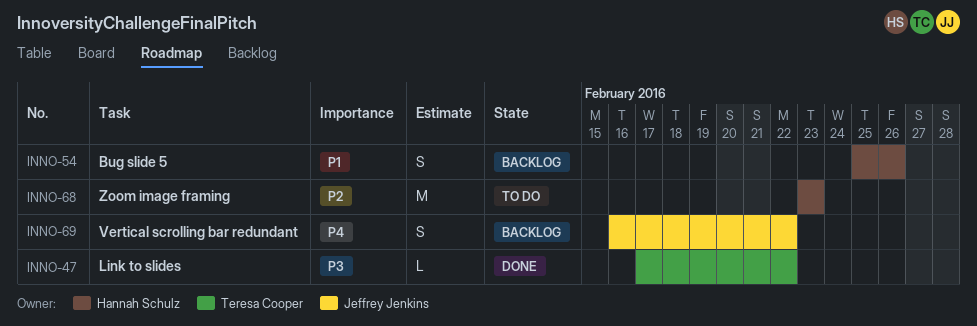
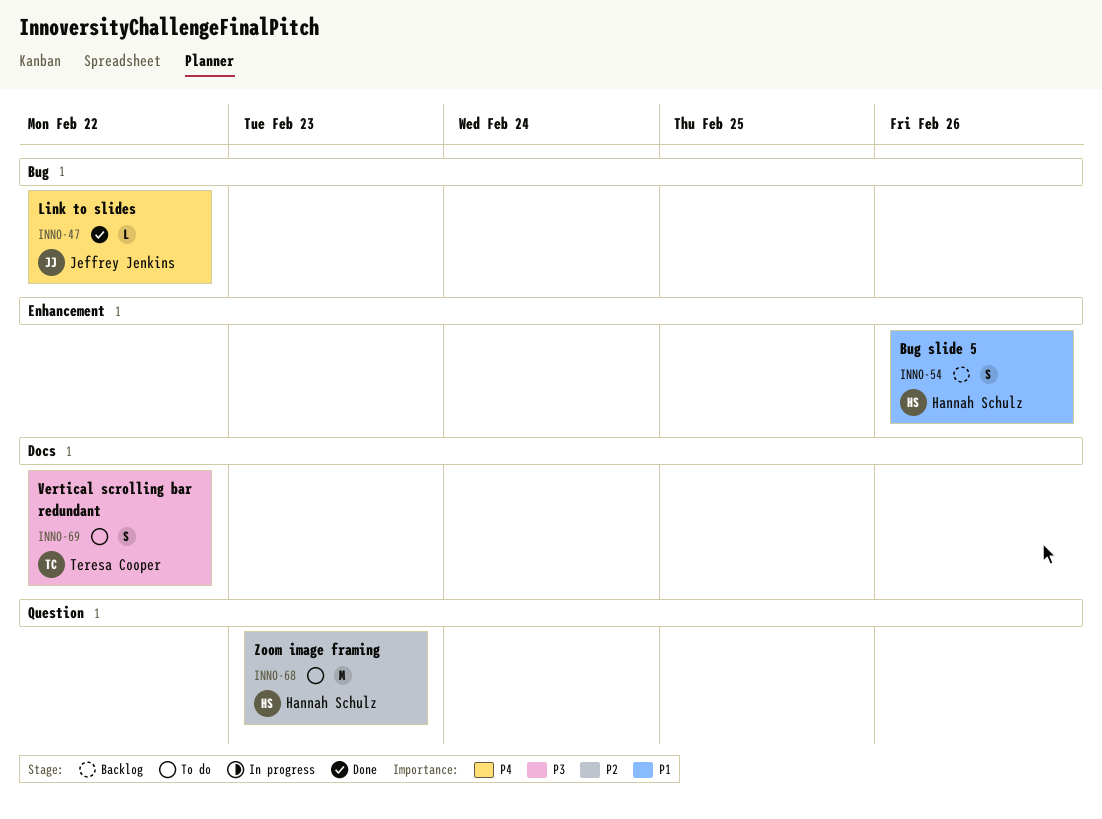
INNO-47, owner: Teresa Cooper -> Jeffrey Jenkins
INNO-47, priority: P3 -> P4
INNO-69, status: Backlog -> To do
INNO-69, owner: Jeffrey Jenkins -> Teresa Cooper
INNO-69, priority: P4 -> P3

